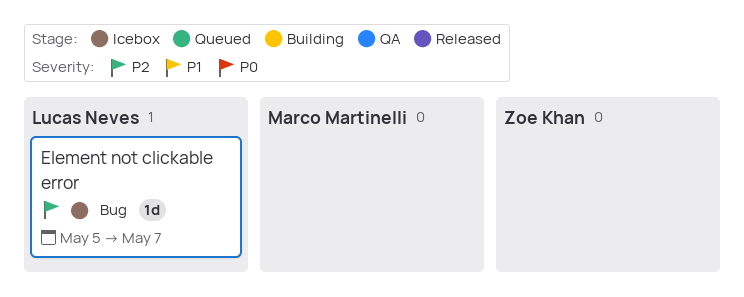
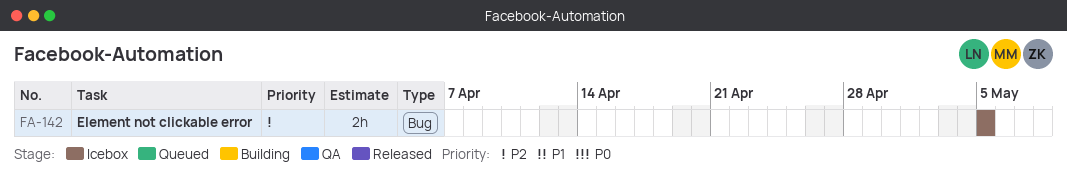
Element not clickable error, estimate: 1d -> 2h
Element not clickable error, due: May 7 -> May 5

